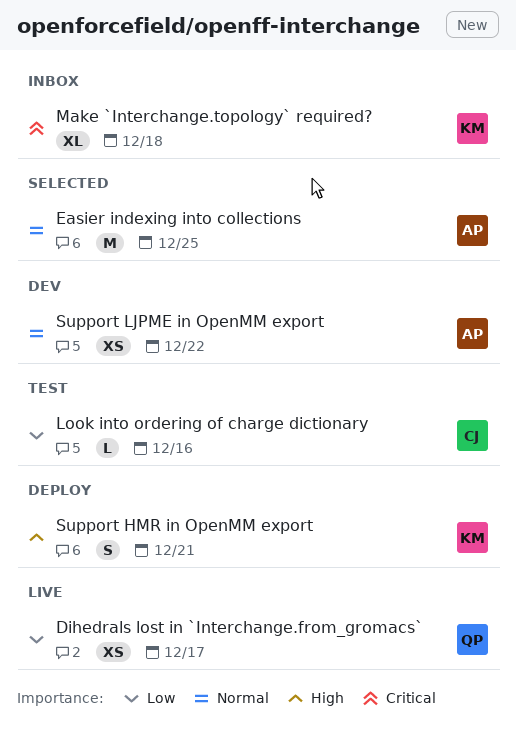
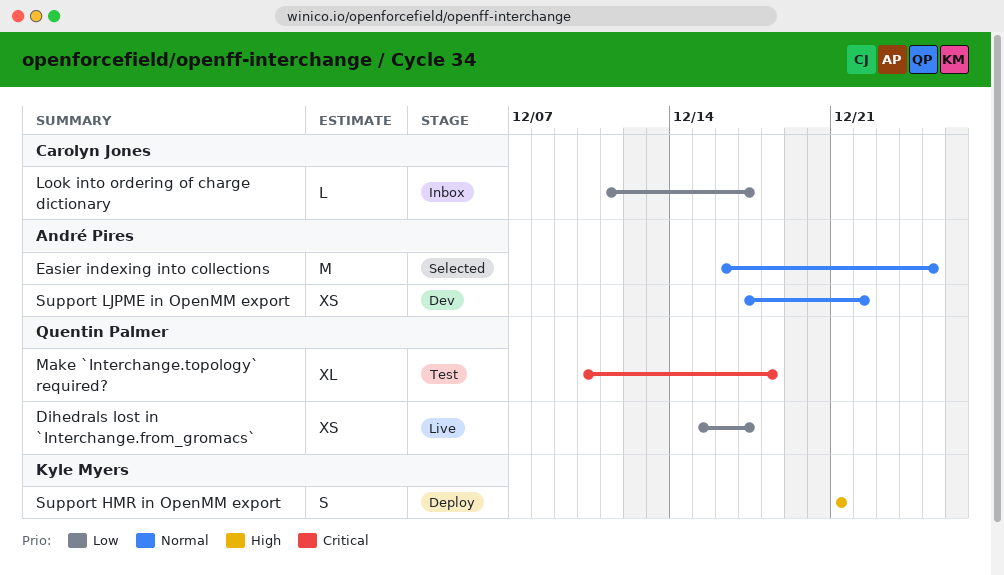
Look into ordering of charge dictionary, status: Test -> Inbox
Look into ordering of charge dictionary, due: Dec 16 -> Dec 17
Make `Interchange.topology` required?, status: Inbox -> Test
Make `Interchange.topology` required?, owner: Kyle Myers -> Quentin Palmer

